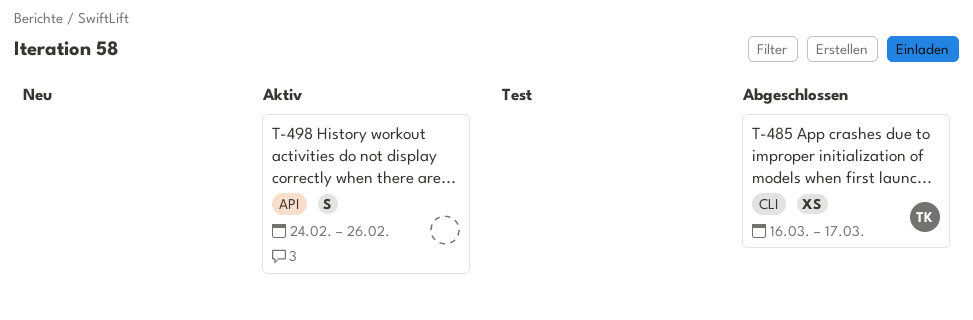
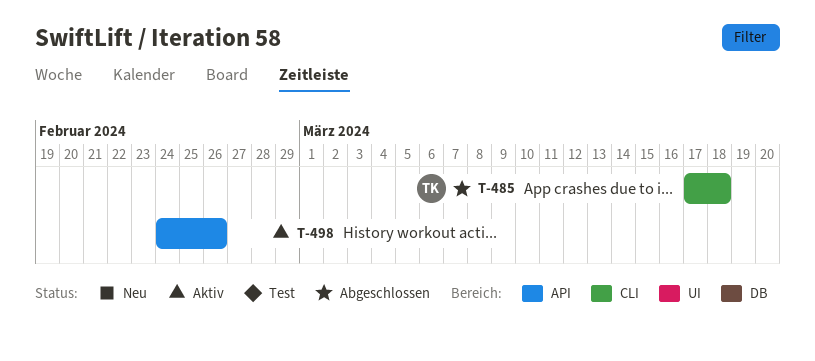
T-485, start: Mar 16 -> Mar 17
T-485, due: Mar 17 -> Mar 18

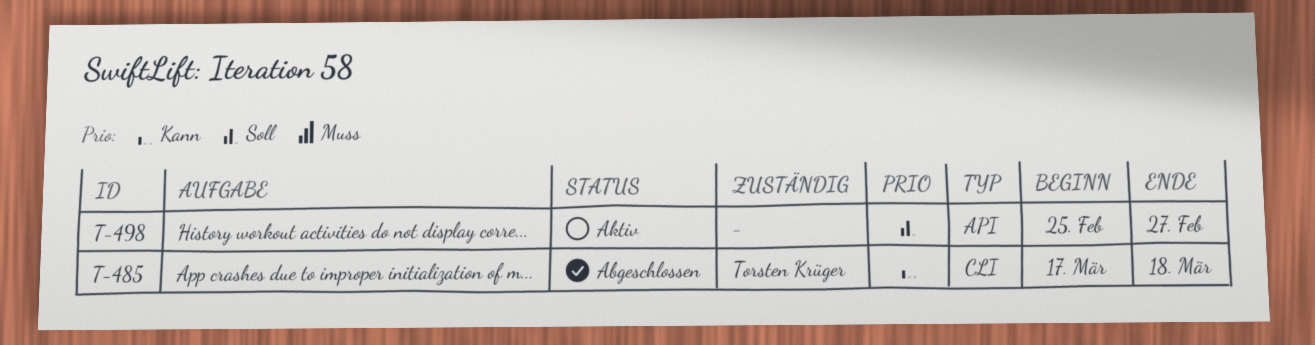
T-498, start: Feb 24 -> Feb 25
T-498, due: Feb 26 -> Feb 27

